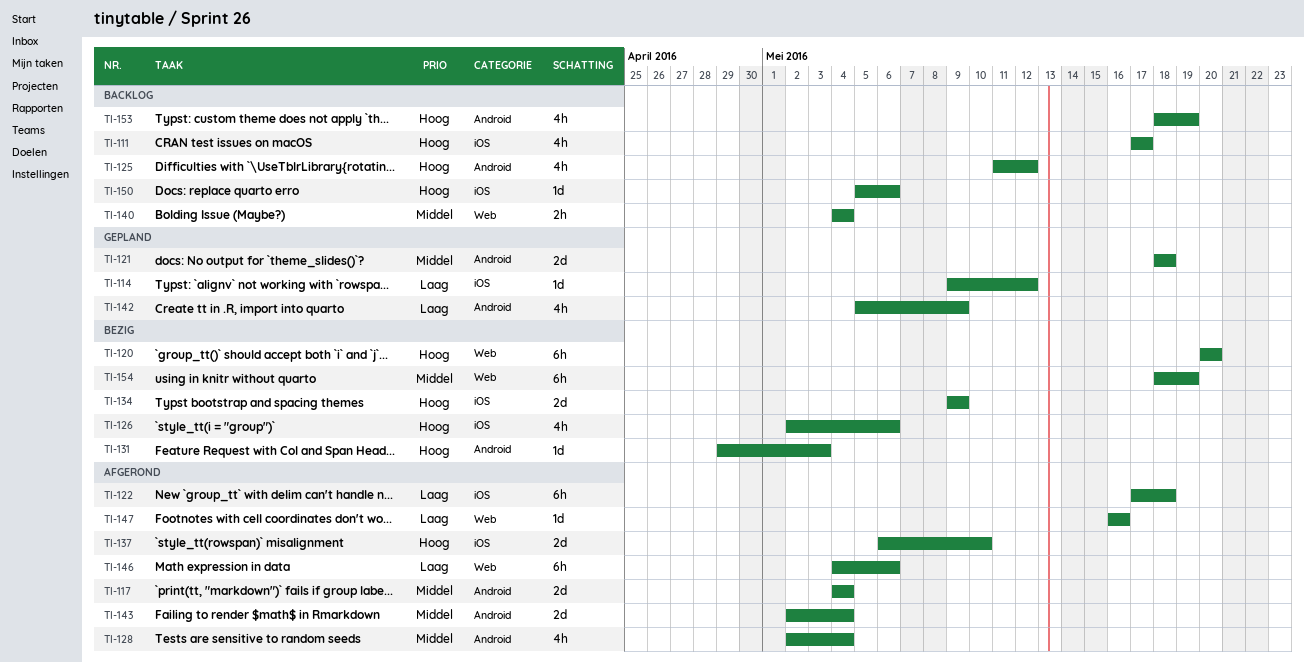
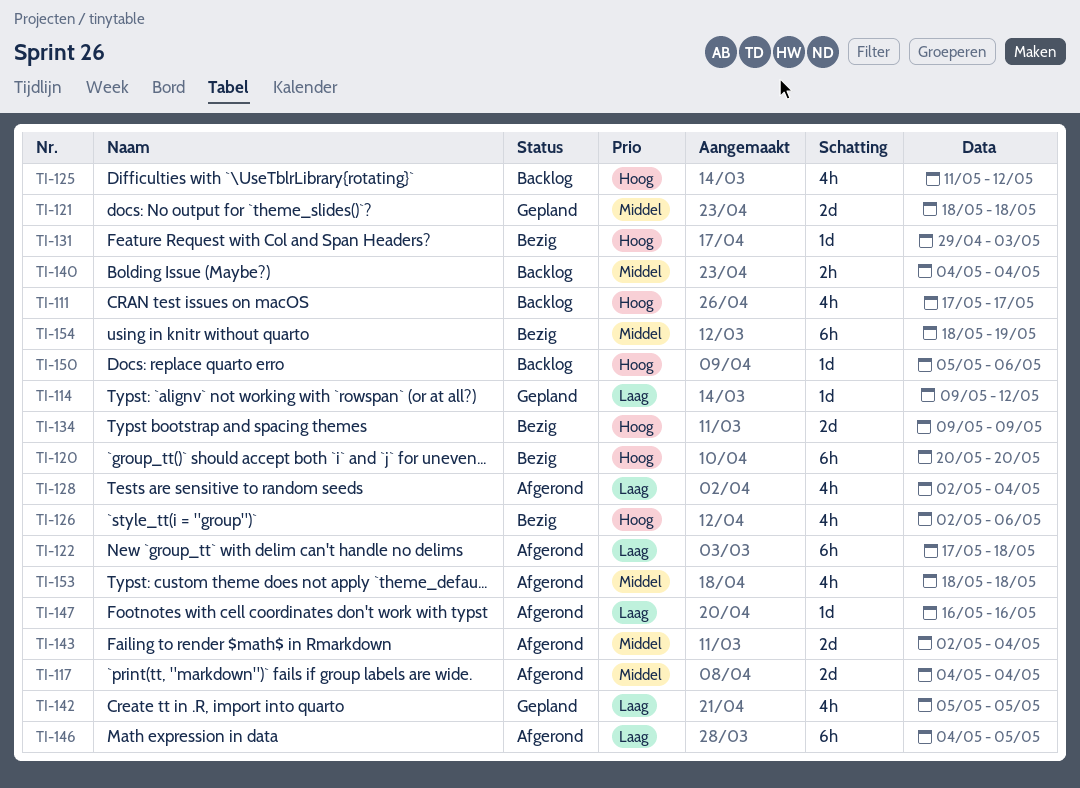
TI-128, priority: Middel -> Laag
TI-137: present -> none
TI-142, due: May 9 -> May 5
TI-146, due: May 6 -> May 5
TI-153, status: Backlog -> Afgerond
TI-153, priority: Hoog -> Middel
TI-153, due: May 19 -> May 18

